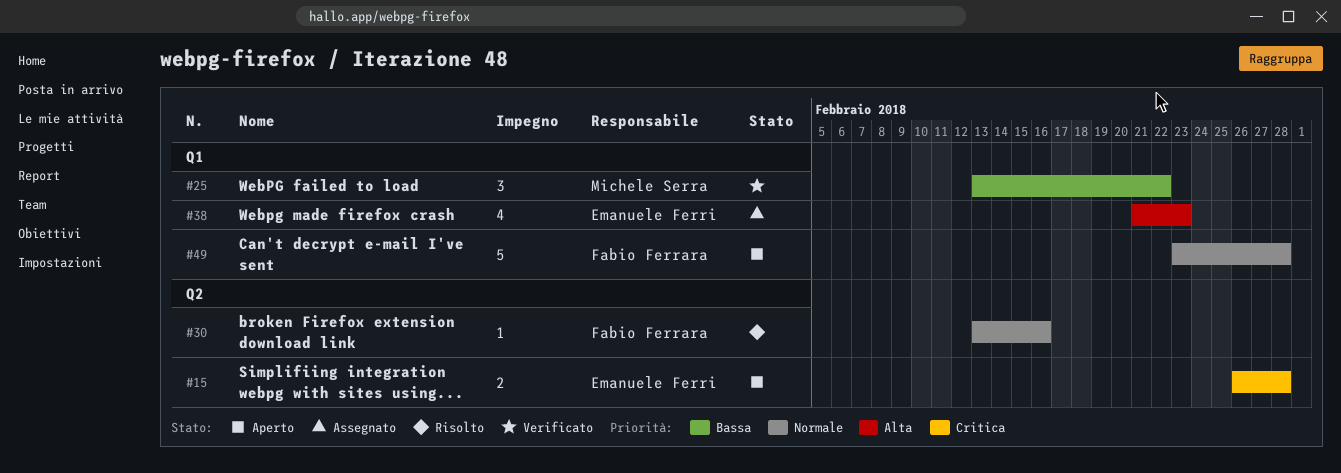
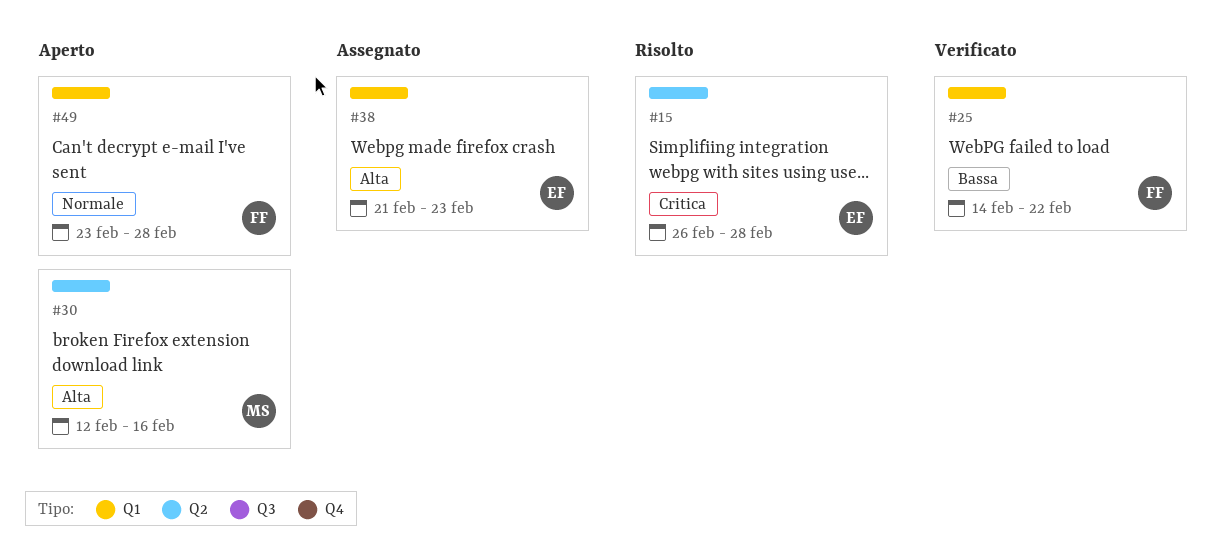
#15, status: Aperto -> Risolto
#25, owner: Michele Serra -> Fabio Ferrara
#25, start: Feb 13 -> Feb 14
#30, status: Risolto -> Aperto
#30, owner: Fabio Ferrara -> Michele Serra
#30, priority: Normale -> Alta
#30, start: Feb 13 -> Feb 12

